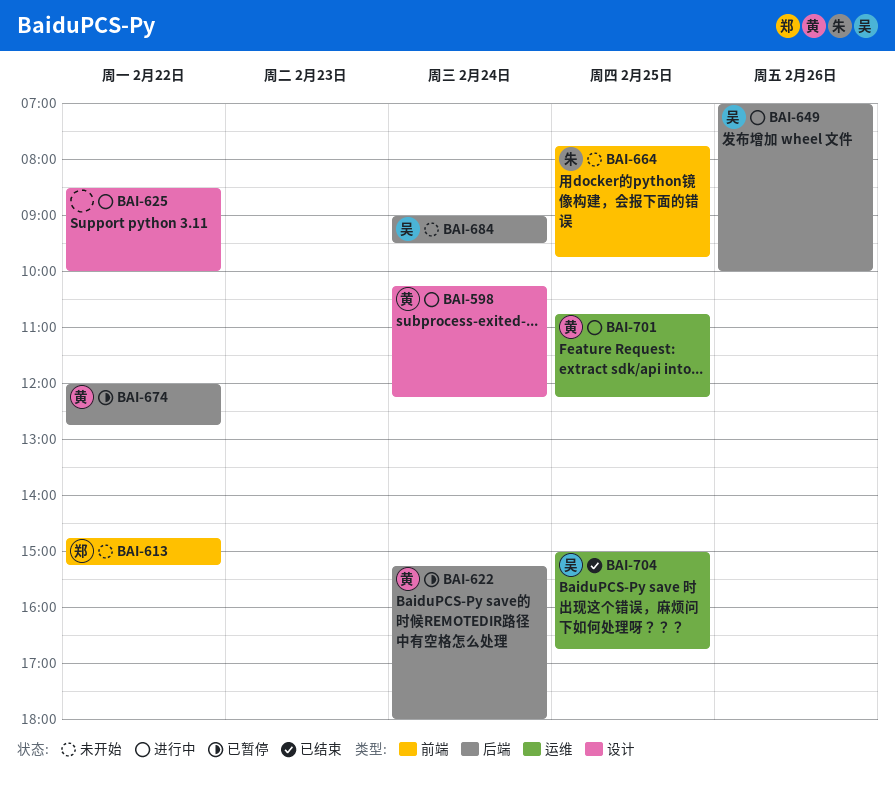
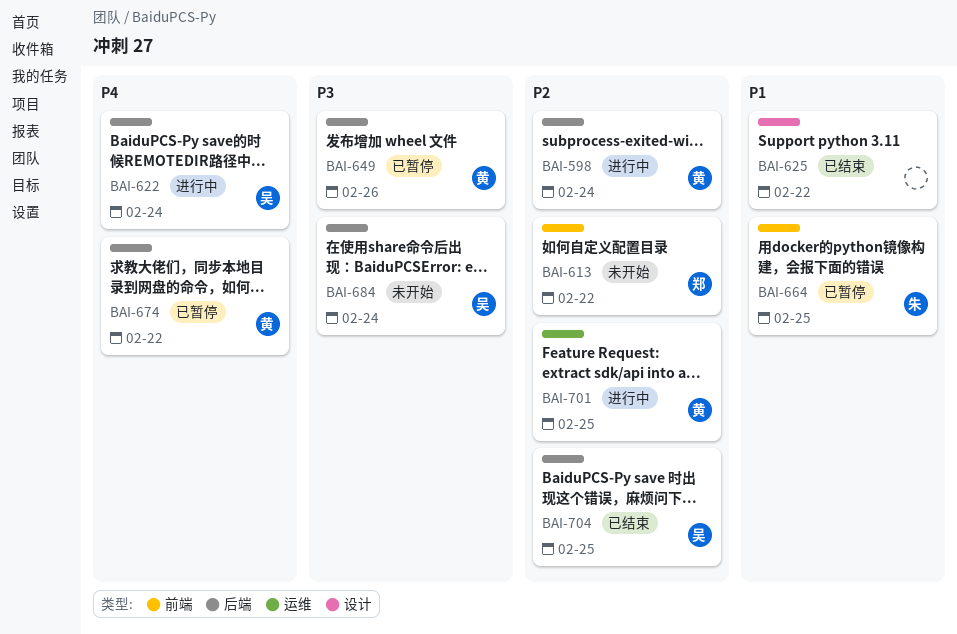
BAI-598, label: 设计 -> 后端
BAI-622, status: 已暂停 -> 进行中
BAI-622, owner: 黄 -> 吴
BAI-625, status: 进行中 -> 已结束
BAI-649, status: 进行中 -> 已暂停
BAI-649, owner: 吴 -> 黄
BAI-664, status: 未开始 -> 已暂停
BAI-704, label: 运维 -> 后端

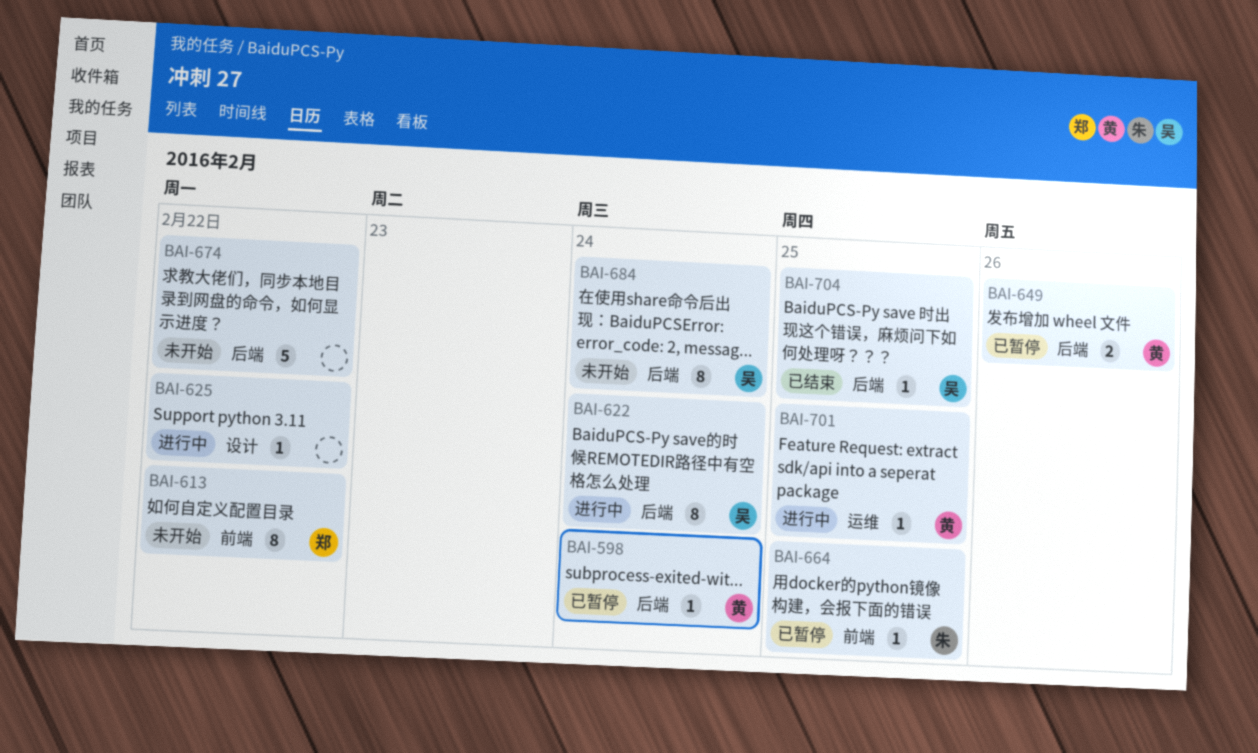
BAI-598, status: 进行中 -> 已暂停
BAI-625, status: 已结束 -> 进行中
BAI-674, status: 已暂停 -> 未开始
BAI-674, owner: 黄 -> none

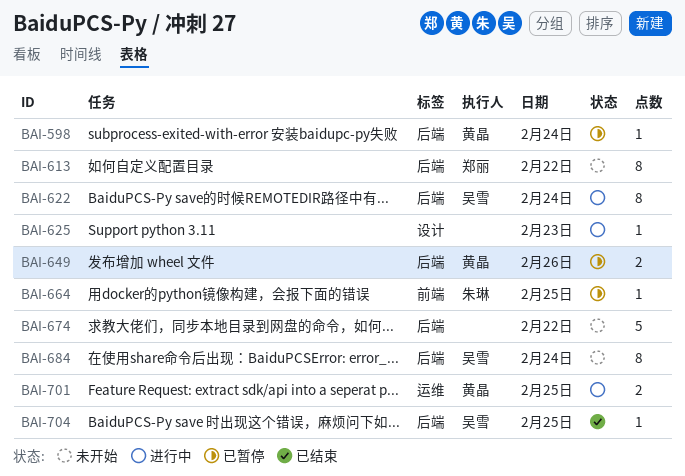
BAI-613, label: 前端 -> 后端
BAI-625, day: Feb 22 -> Feb 23
BAI-701, estimate: 1 -> 2

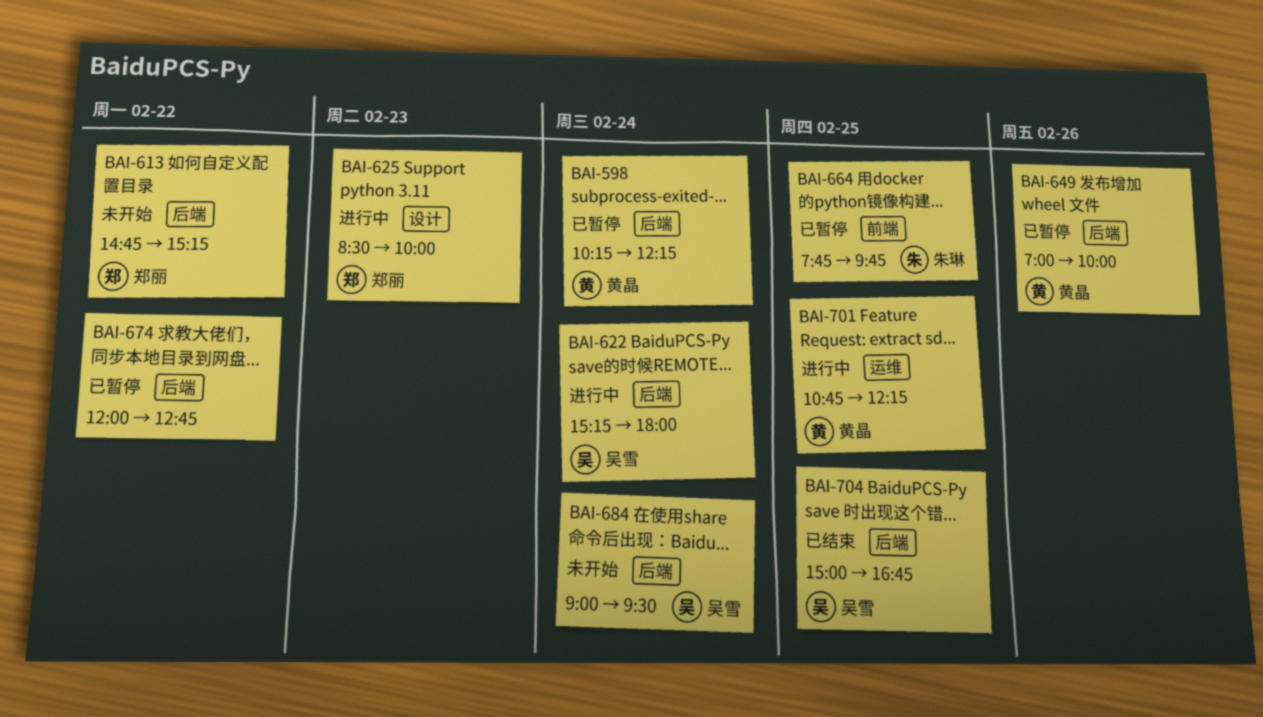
BAI-625, owner: none -> 郑丽
BAI-674, status: 未开始 -> 已暂停

